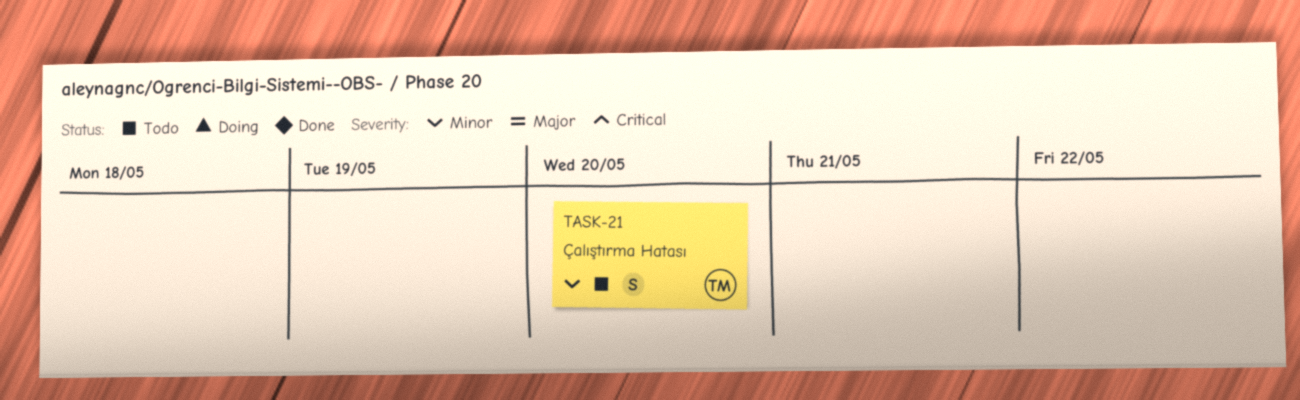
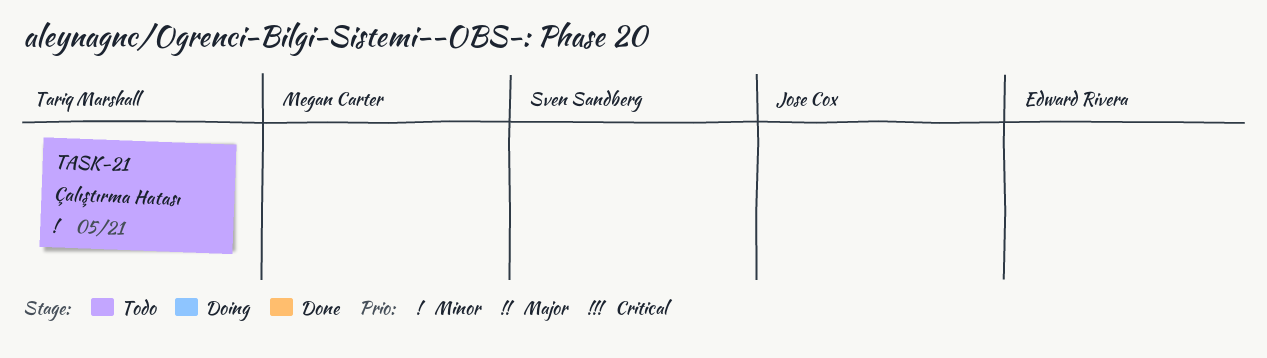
TASK-21, due: May 20 -> May 21

